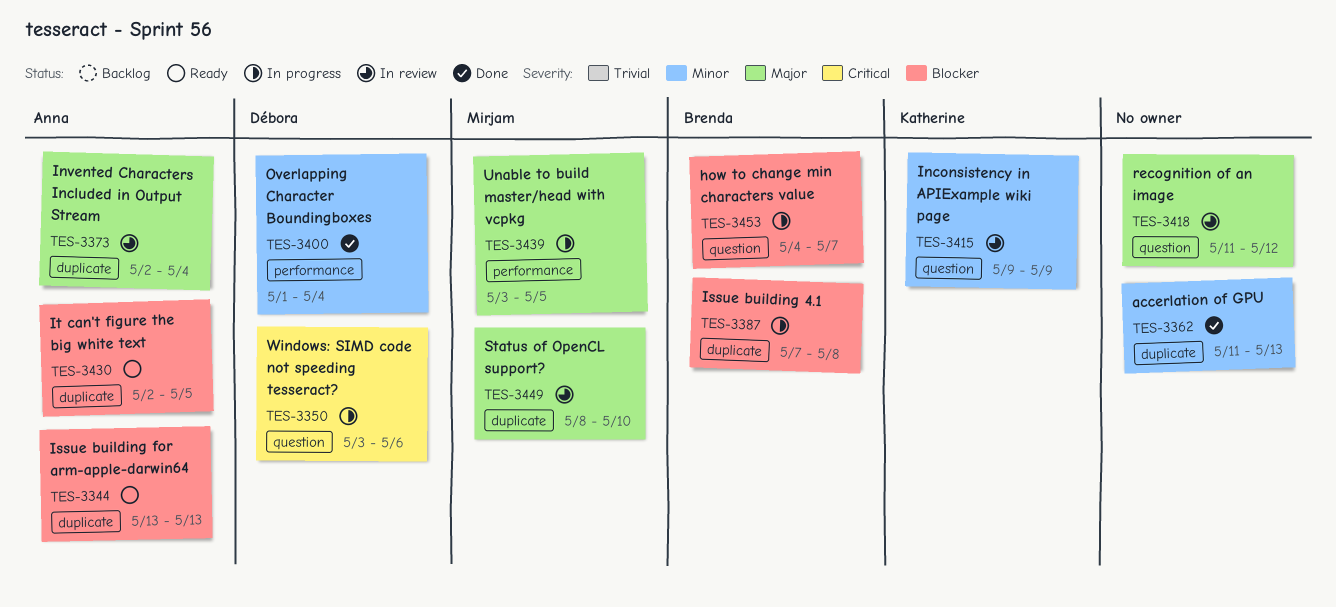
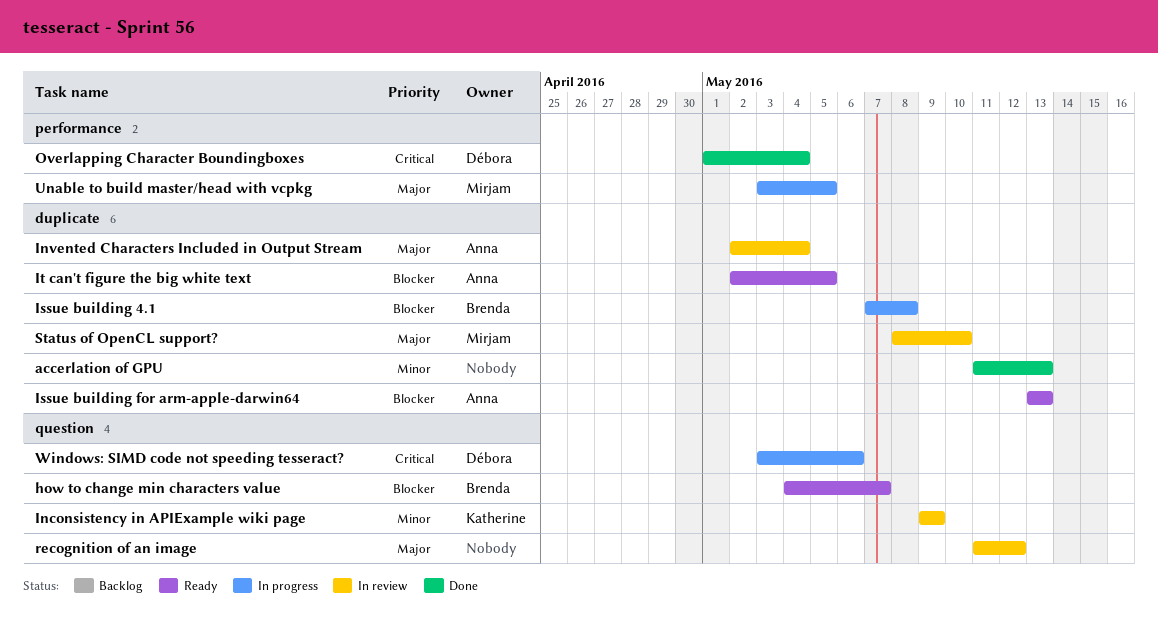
how to change min characters value, status: In progress -> Ready
Overlapping Character Boundingboxes, priority: Minor -> Critical

